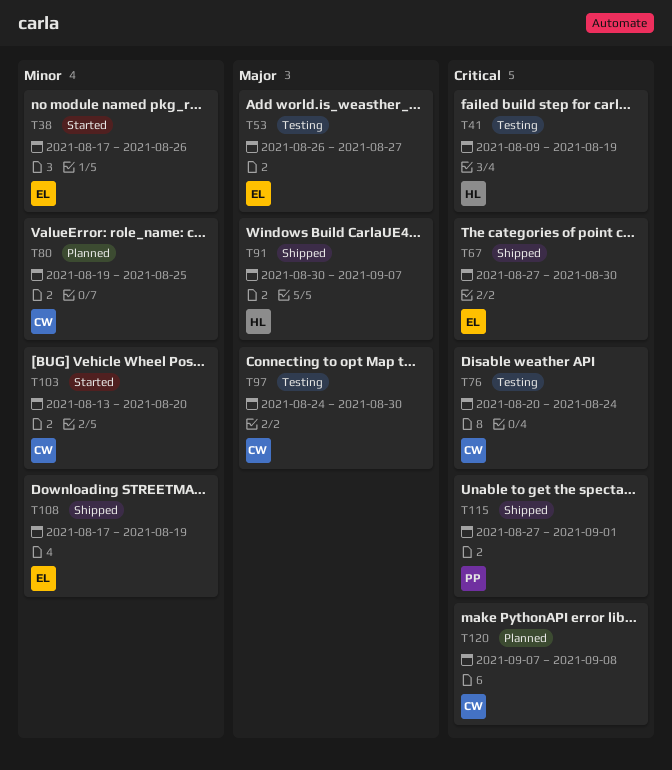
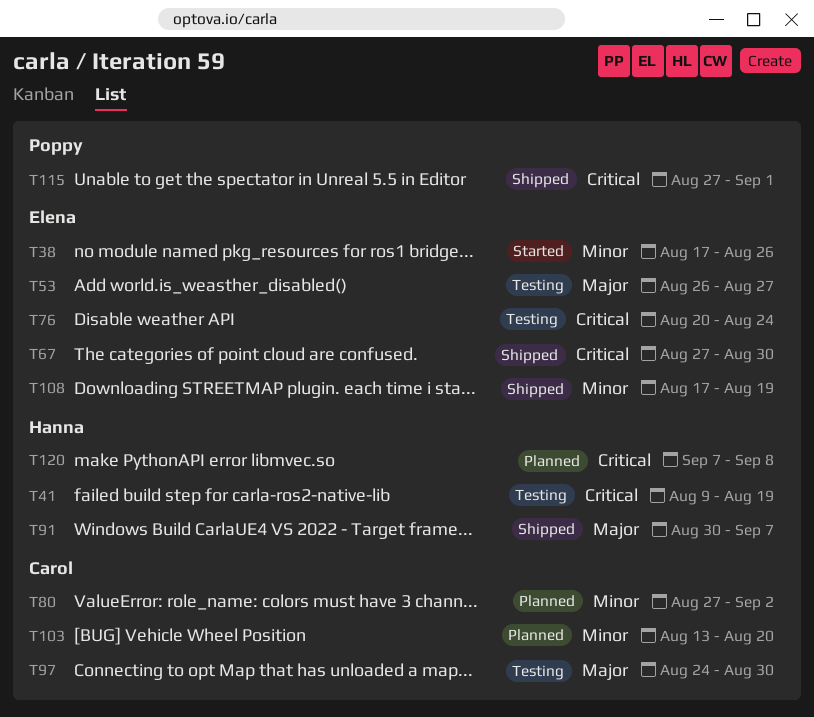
T76, owner: Carol -> Elena
T80, start: Aug 19 -> Aug 27
T80, due: Aug 25 -> Sep 2
T103, status: Started -> Planned
T120, owner: Carol -> Hanna

